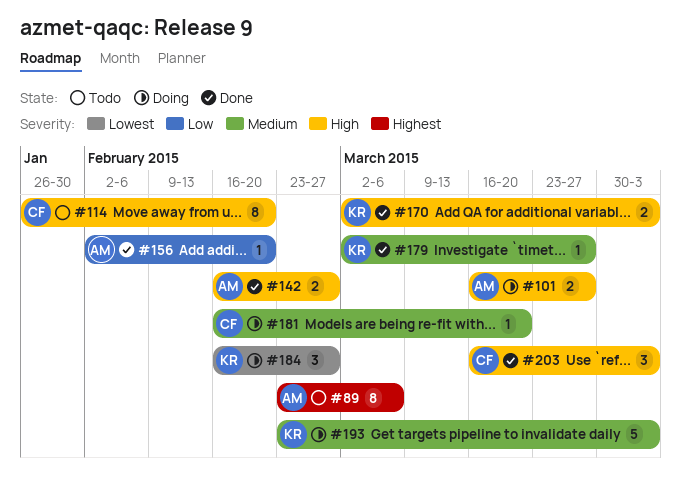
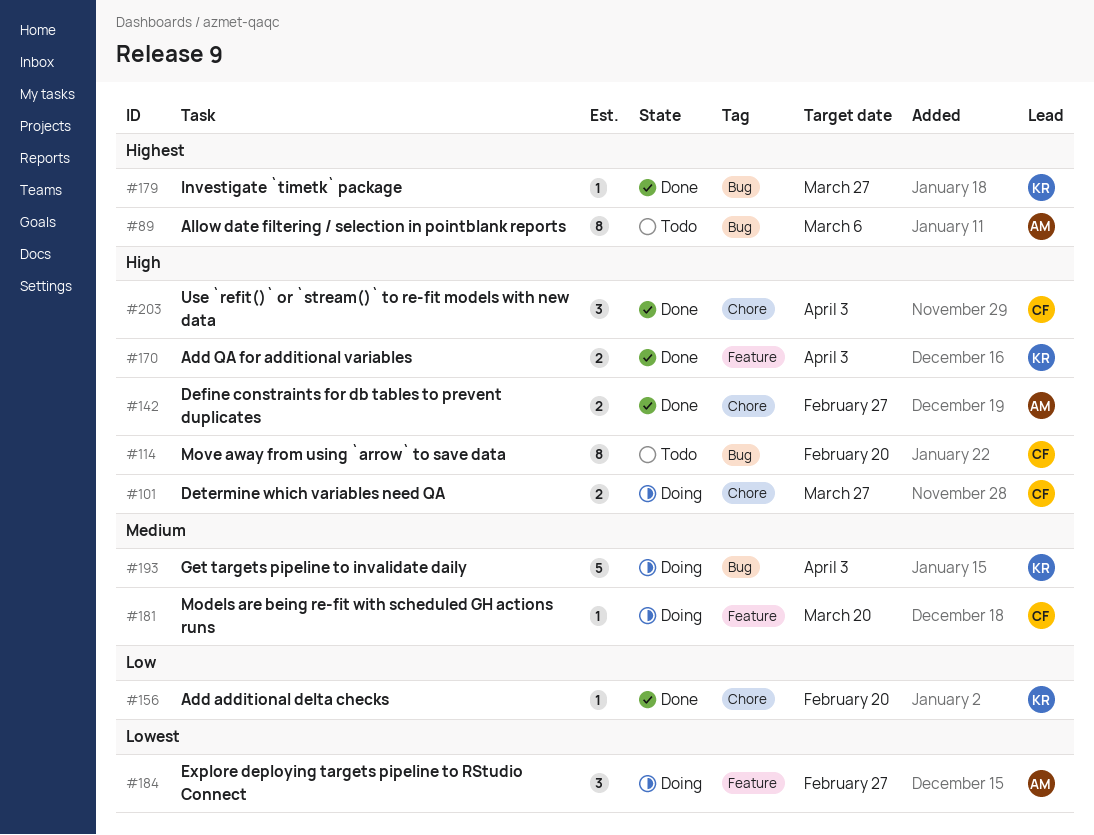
#101, owner: AM -> CF
#156, owner: AM -> KR
#179, priority: Medium -> Highest
#184, owner: KR -> AM

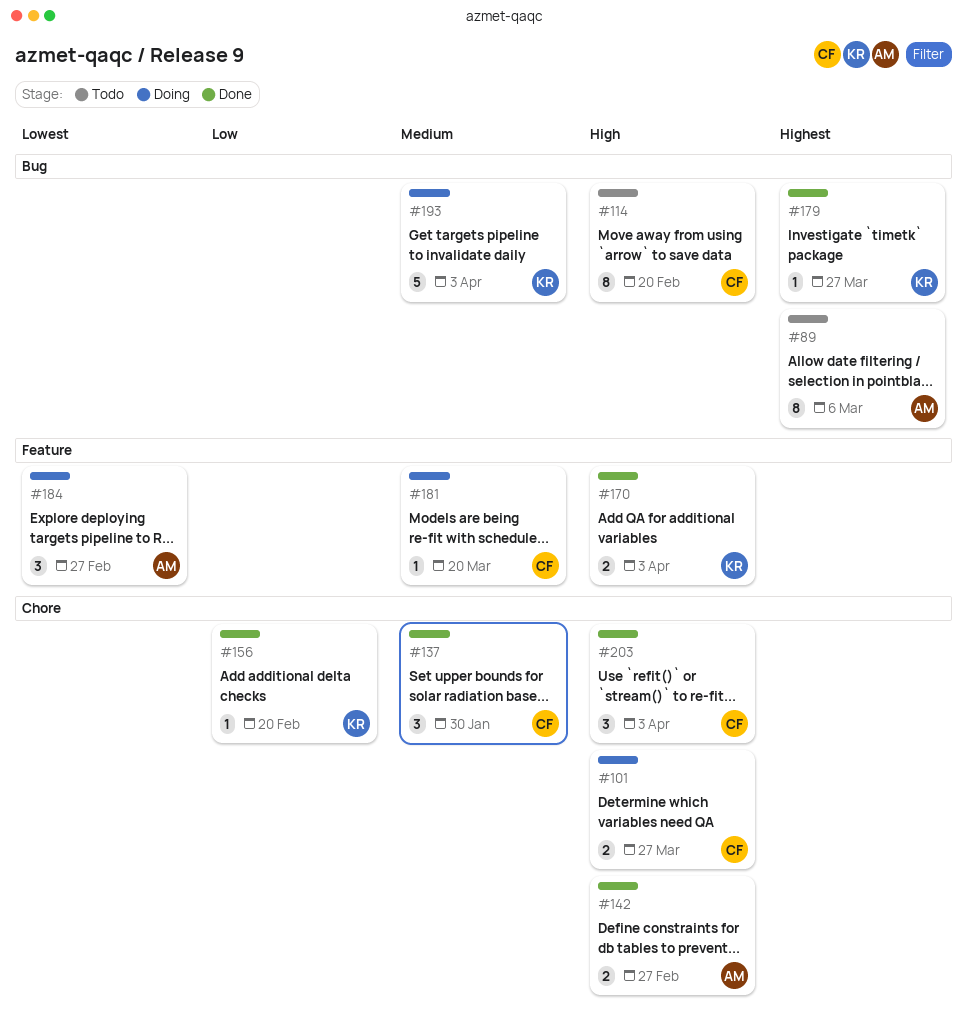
#137: none -> present

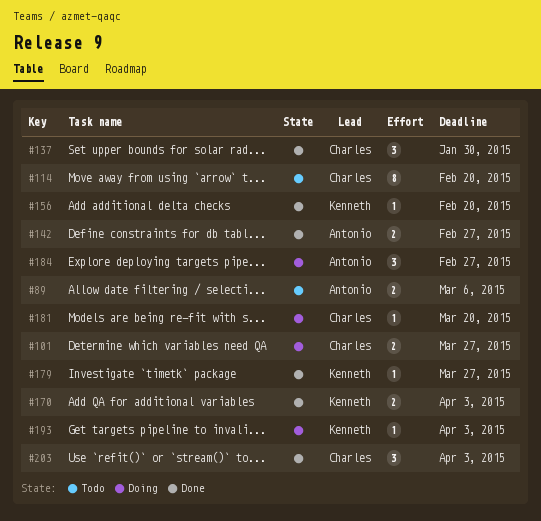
#89, estimate: 8 -> 2
#193, estimate: 5 -> 1

